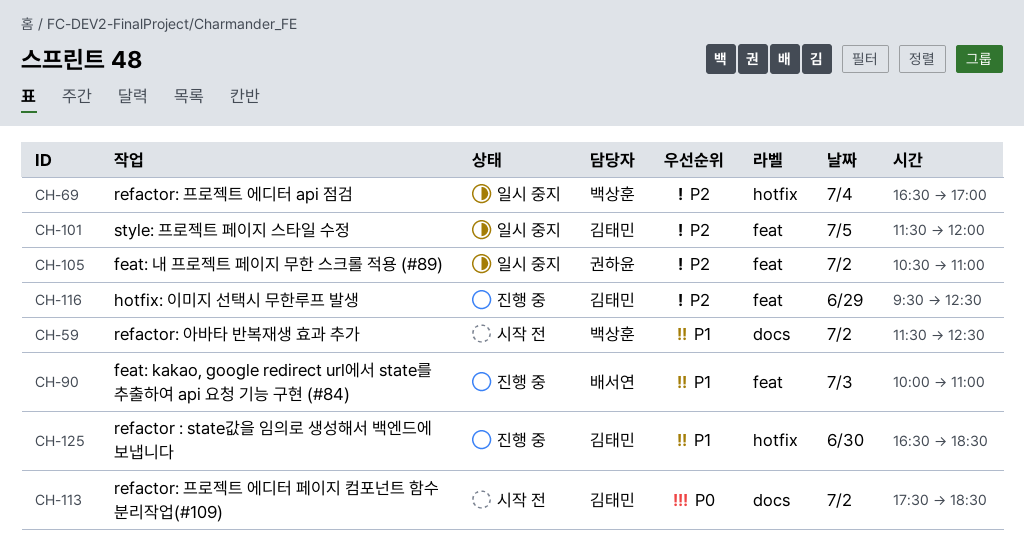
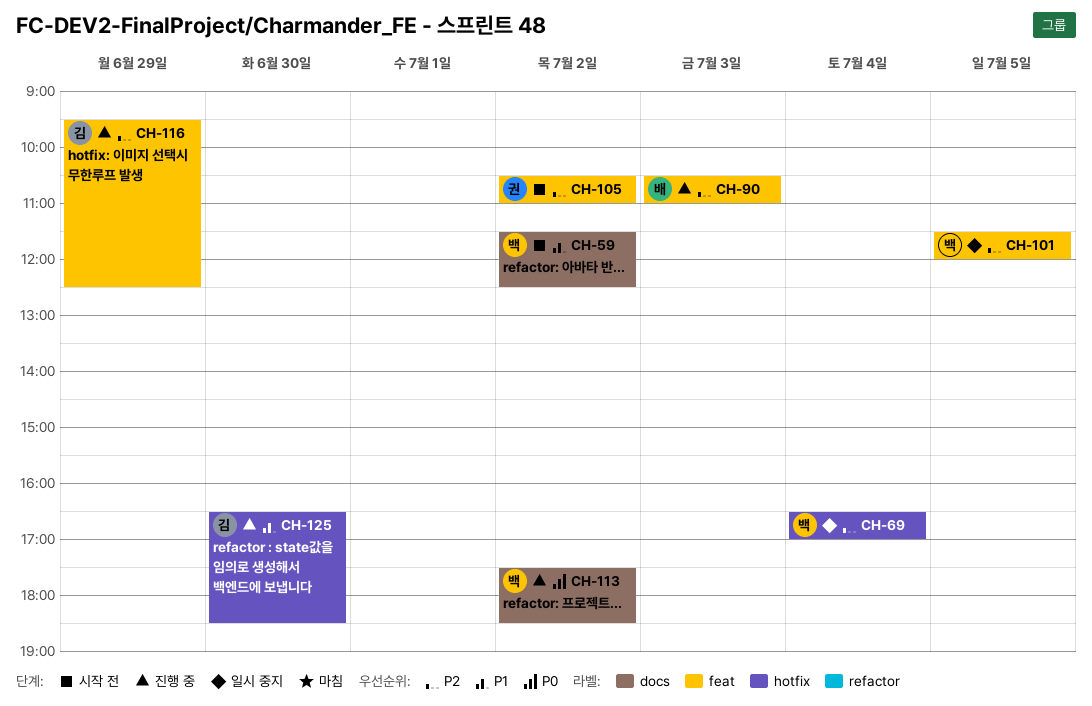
CH-90, priority: P1 -> P2
CH-90, begins: 10:00 -> 10:30
CH-101, owner: 김태민 -> 백상훈
CH-105, status: 일시 중지 -> 시작 전
CH-113, status: 시작 전 -> 진행 중
CH-113, owner: 김태민 -> 백상훈

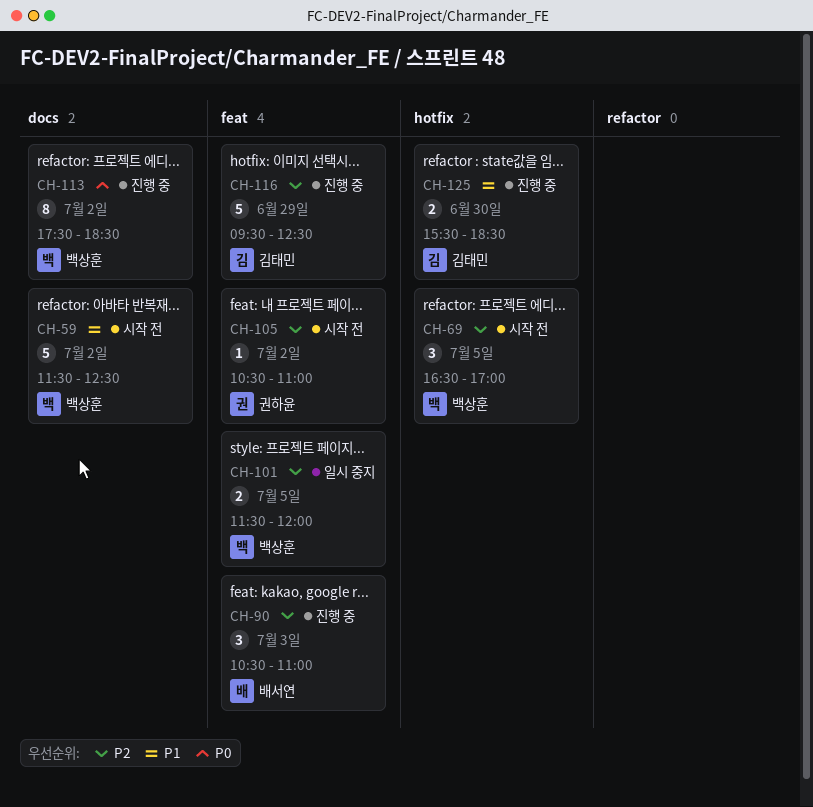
CH-69, status: 일시 중지 -> 시작 전
CH-69, day: Jul 4 -> Jul 5
CH-125, begins: 16:30 -> 15:30

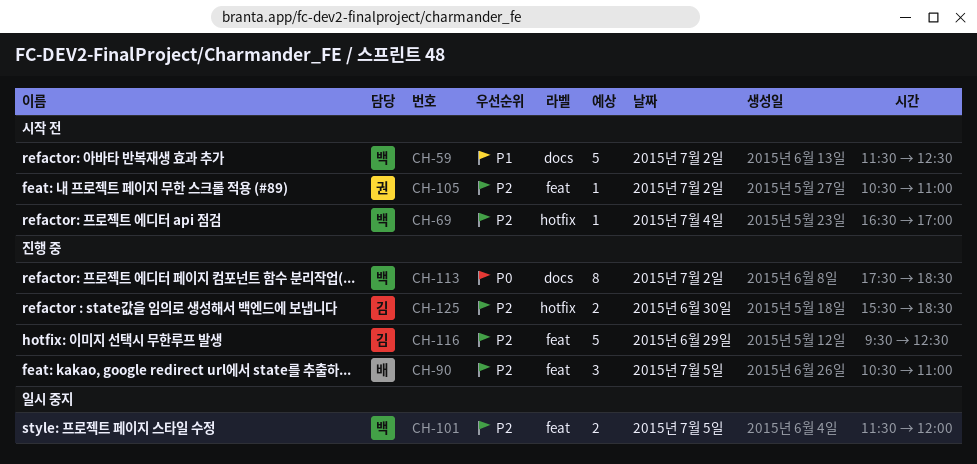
CH-69, estimate: 3 -> 1
CH-69, day: Jul 5 -> Jul 4
CH-90, day: Jul 3 -> Jul 5
CH-125, priority: P1 -> P2

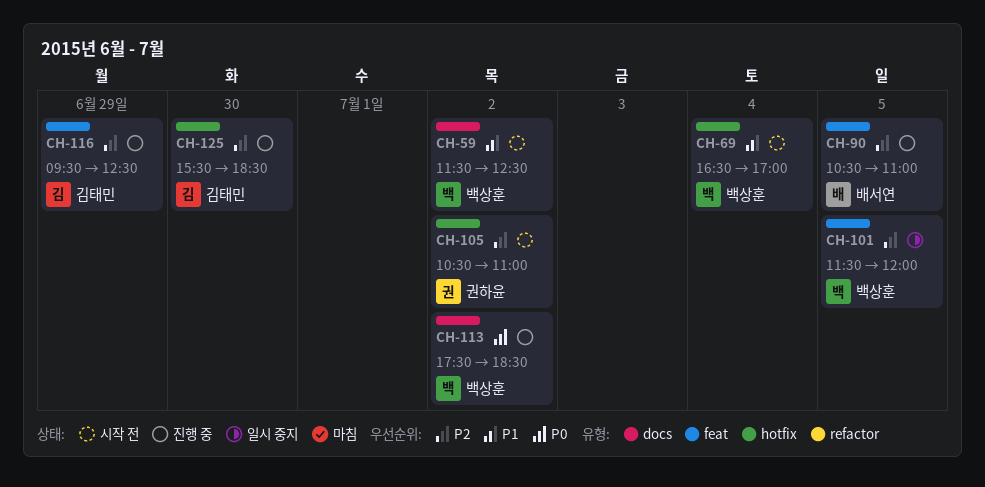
CH-69, priority: P2 -> P1
CH-105, label: feat -> hotfix

